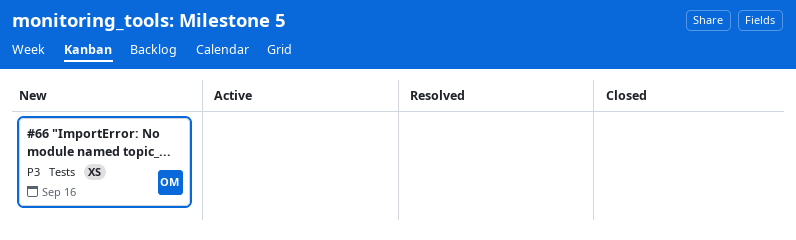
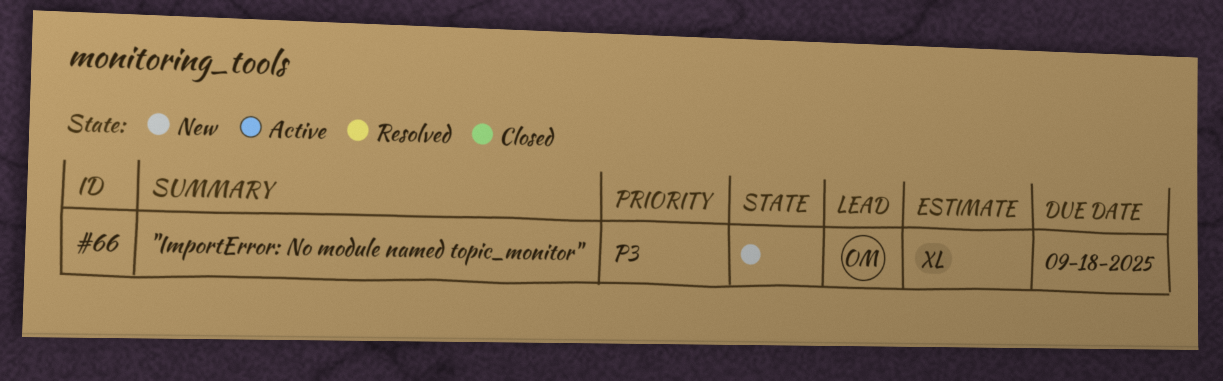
#66, estimate: XS -> XL
#66, due: Sep 16 -> Sep 18

